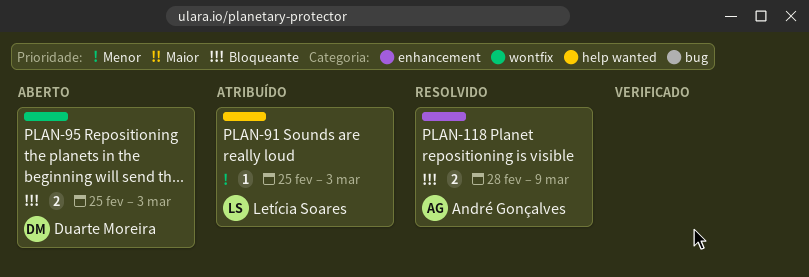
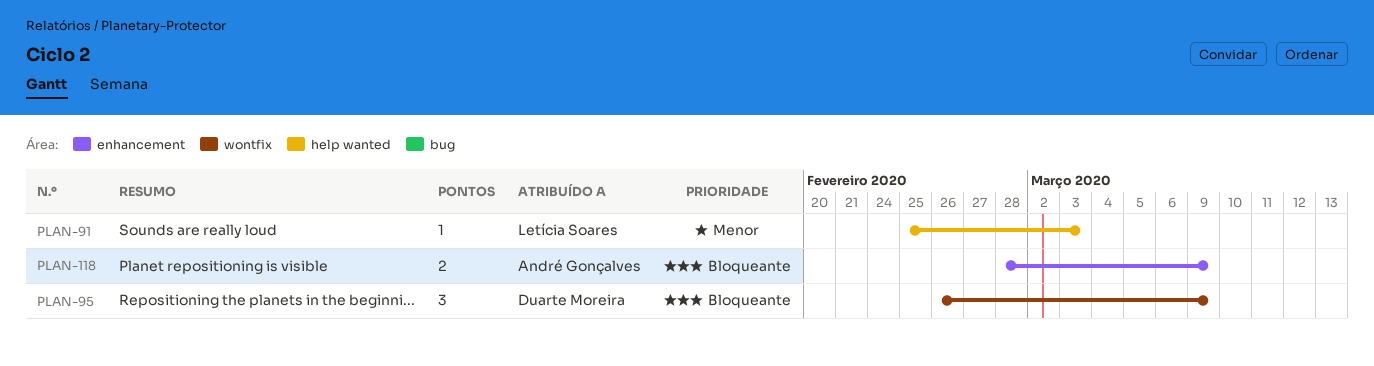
PLAN-95, estimate: 2 -> 3
PLAN-95, start: Feb 25 -> Feb 26
PLAN-95, due: Mar 3 -> Mar 9

